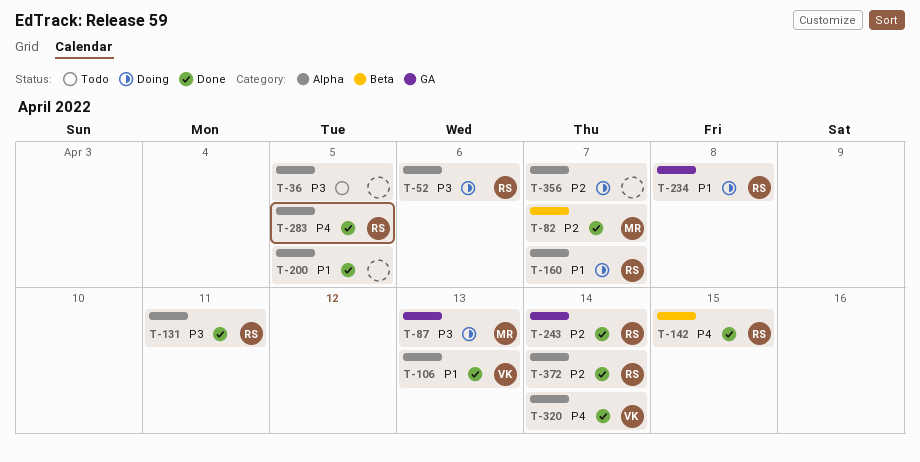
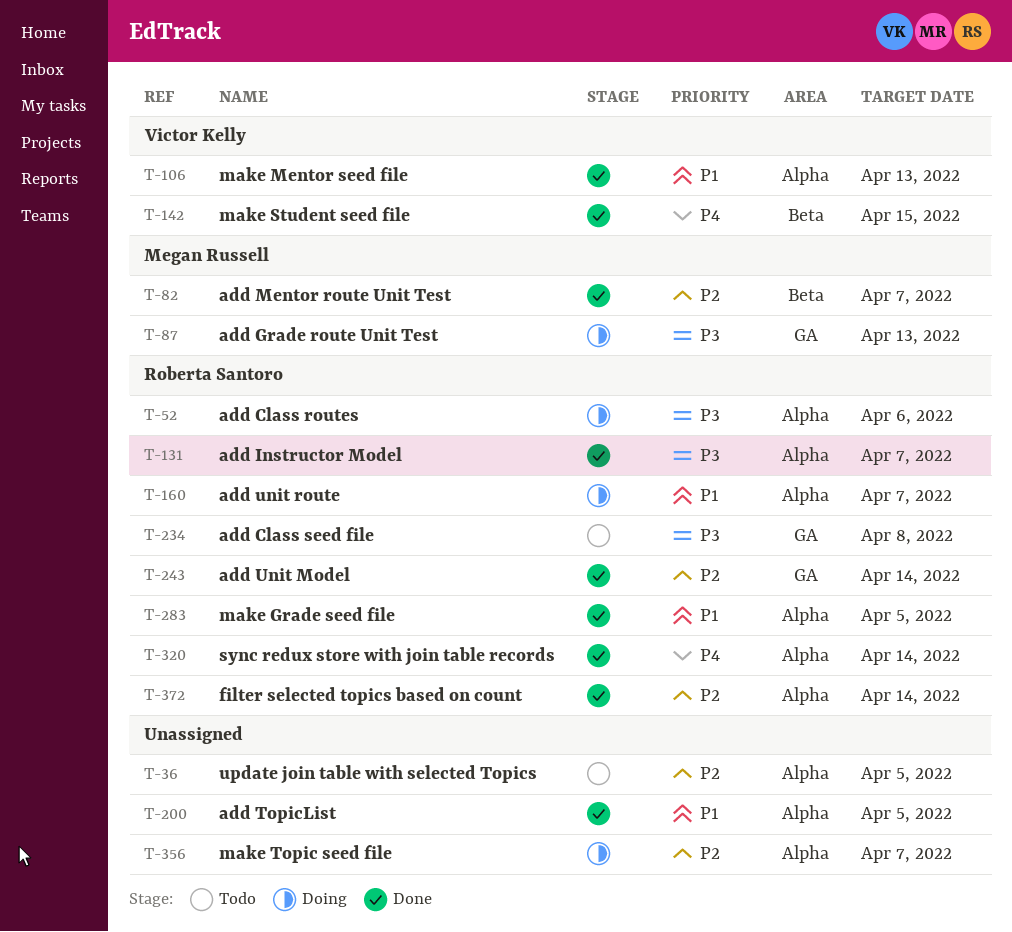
T-36, priority: P3 -> P2
T-131, due: Apr 11 -> Apr 7
T-142, owner: Roberta Santoro -> Victor Kelly
T-234, status: Doing -> Todo
T-234, priority: P1 -> P3
T-283, priority: P4 -> P1
T-320, owner: Victor Kelly -> Roberta Santoro

